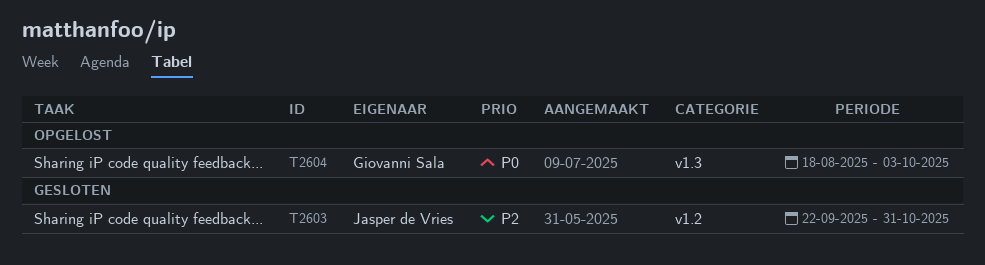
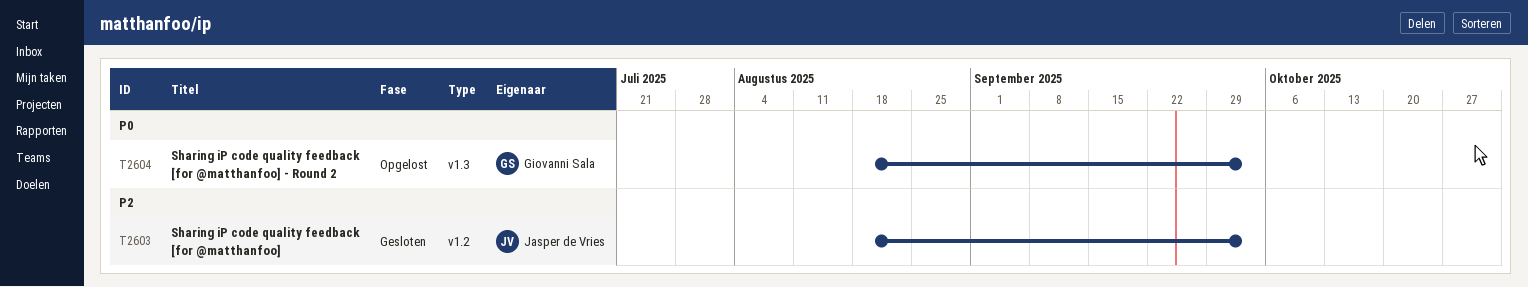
T2603, start: Sep 22 -> Aug 18
T2603, due: Oct 31 -> Oct 3

